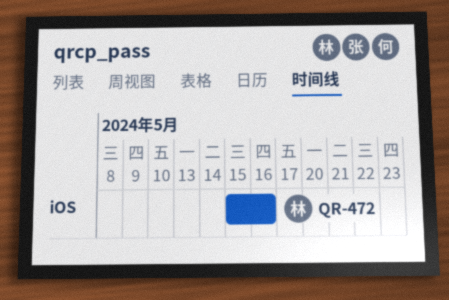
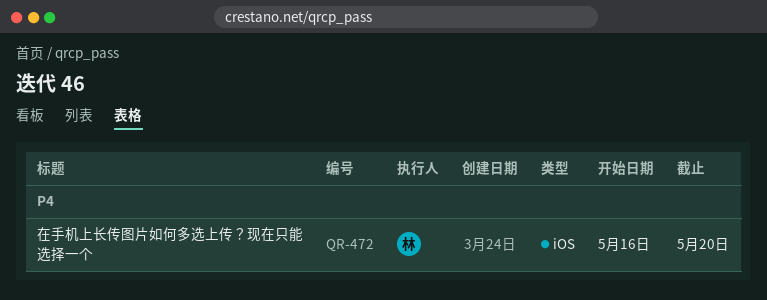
QR-472, start: May 15 -> May 16
QR-472, due: May 16 -> May 20

